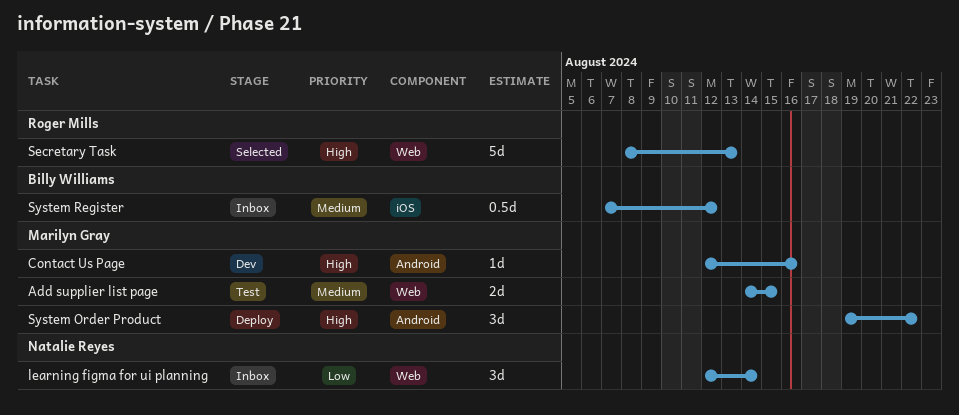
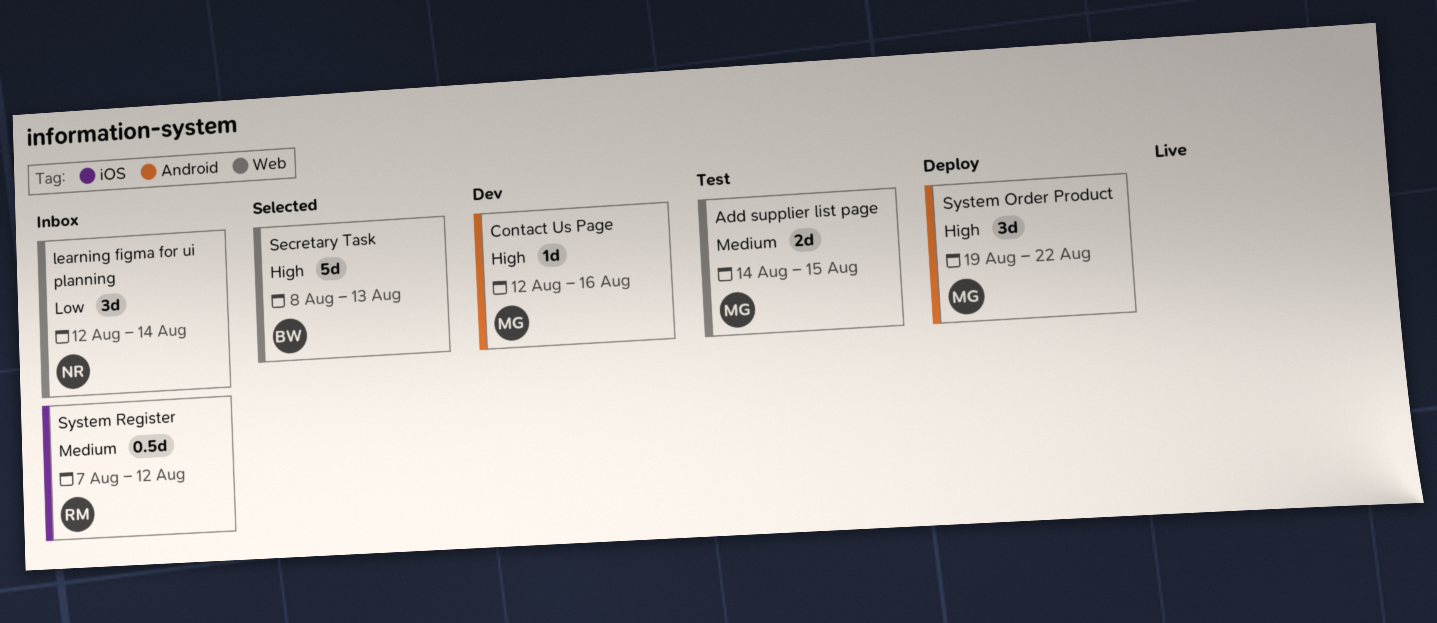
Secretary Task, owner: Roger Mills -> Billy Williams
System Register, owner: Billy Williams -> Roger Mills

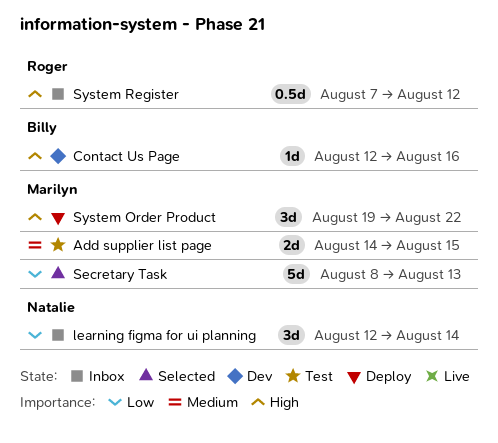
Contact Us Page, owner: Marilyn -> Billy
Secretary Task, owner: Billy -> Marilyn
Secretary Task, priority: High -> Low
System Register, priority: Medium -> High

